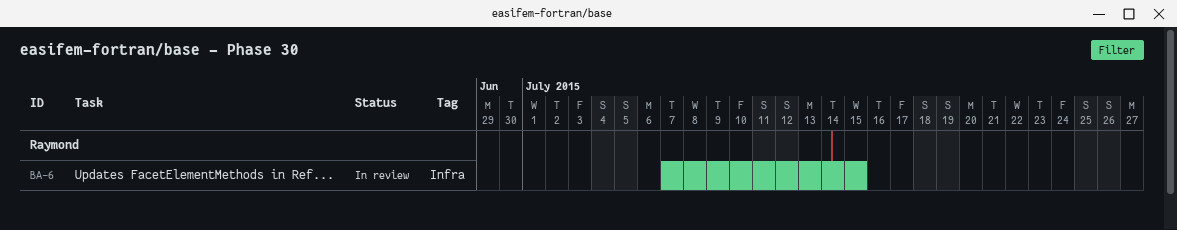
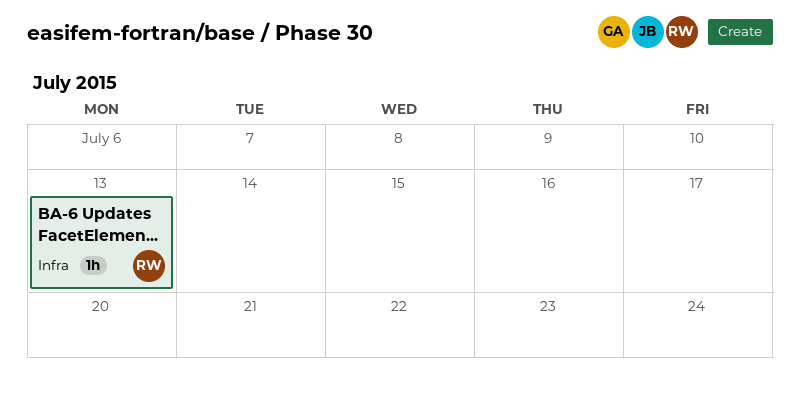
BA-6, due: Jul 15 -> Jul 13

